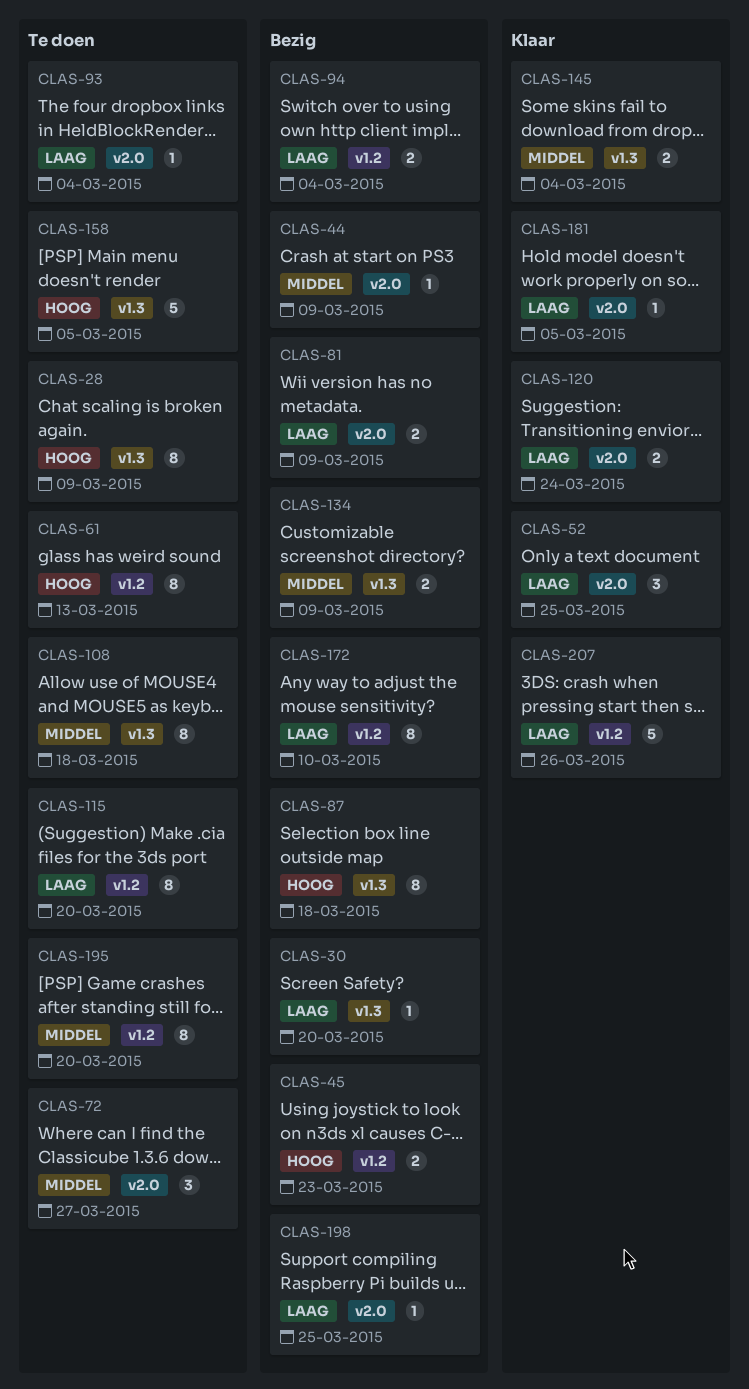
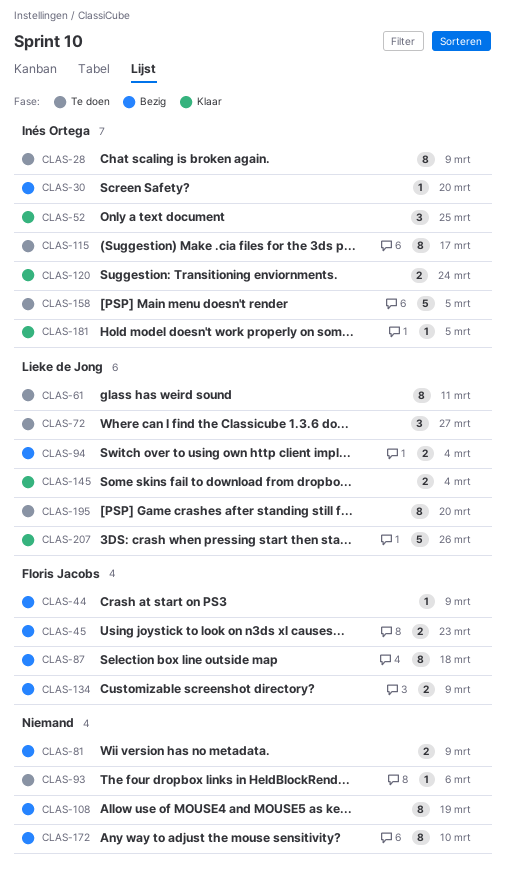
CLAS-61, due: Mar 13 -> Mar 11
CLAS-93, due: Mar 4 -> Mar 6
CLAS-108, status: Te doen -> Bezig
CLAS-108, due: Mar 18 -> Mar 19
CLAS-115, due: Mar 20 -> Mar 17
CLAS-198: present -> none

